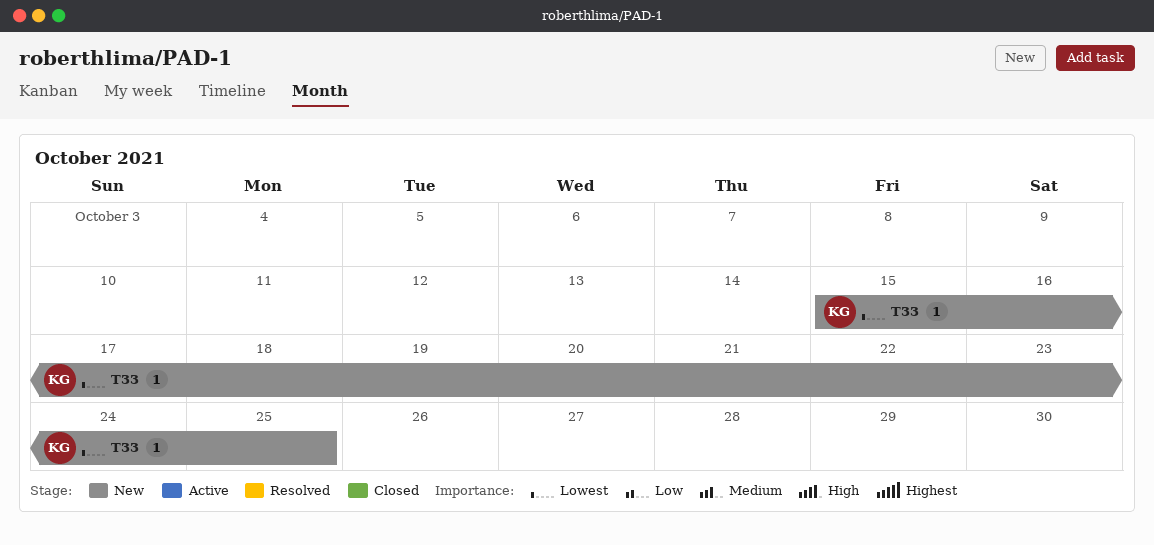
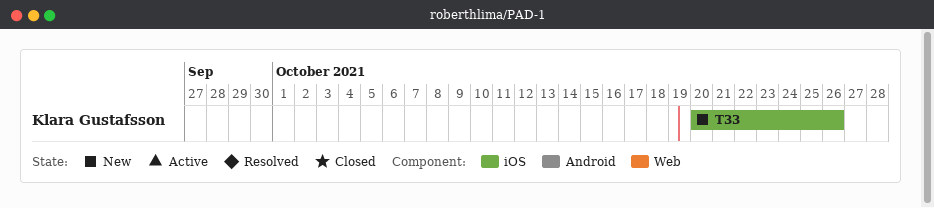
T33, start: Oct 15 -> Oct 20
T33, due: Oct 25 -> Oct 26

